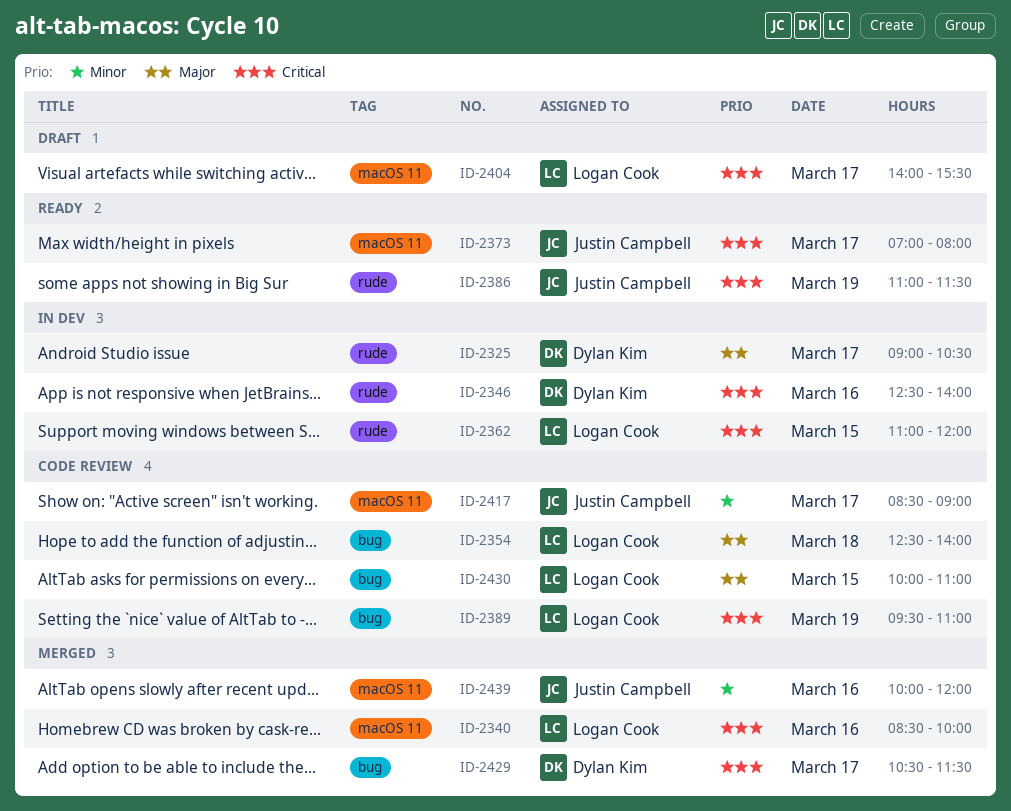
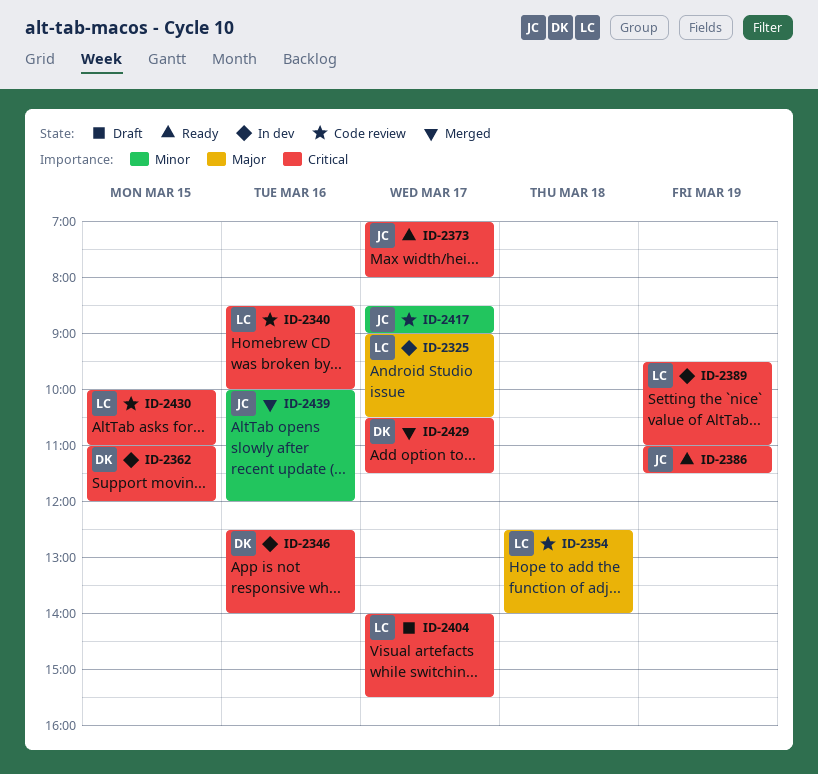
ID-2325, owner: Dylan Kim -> Logan Cook
ID-2340, status: Merged -> Code review
ID-2362, owner: Logan Cook -> Dylan Kim
ID-2389, status: Code review -> In dev
ID-2430, priority: Major -> Critical

